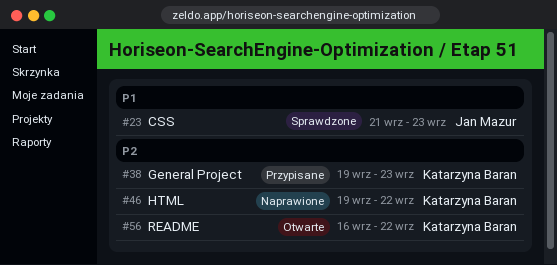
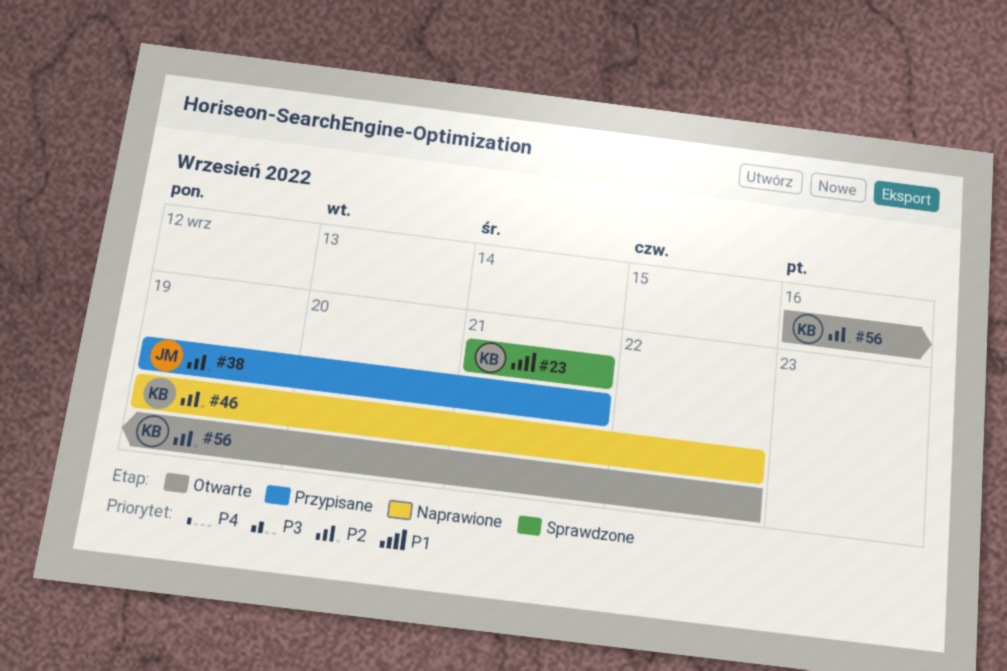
#23, owner: Jan Mazur -> Katarzyna Baran
#23, due: Sep 23 -> Sep 21
#38, owner: Katarzyna Baran -> Jan Mazur
#38, due: Sep 23 -> Sep 21

